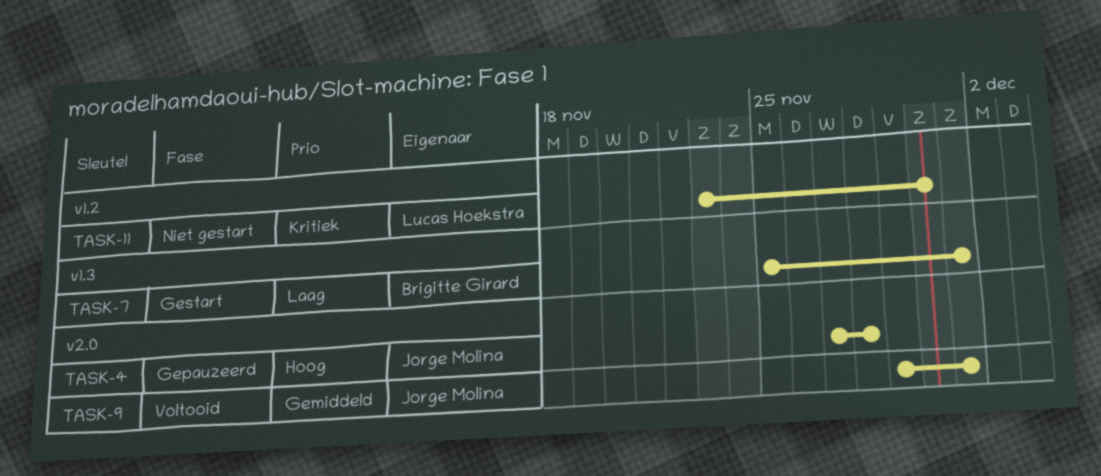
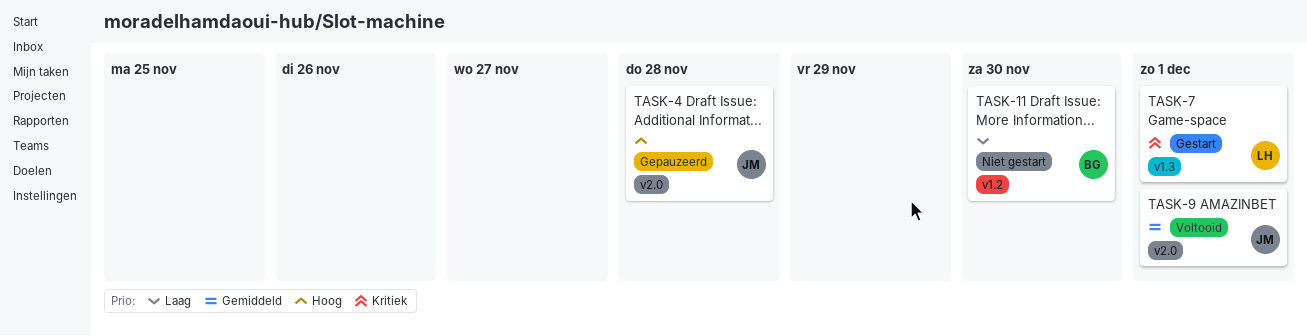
TASK-7, owner: Brigitte Girard -> Lucas Hoekstra
TASK-7, priority: Laag -> Kritiek
TASK-11, owner: Lucas Hoekstra -> Brigitte Girard
TASK-11, priority: Kritiek -> Laag

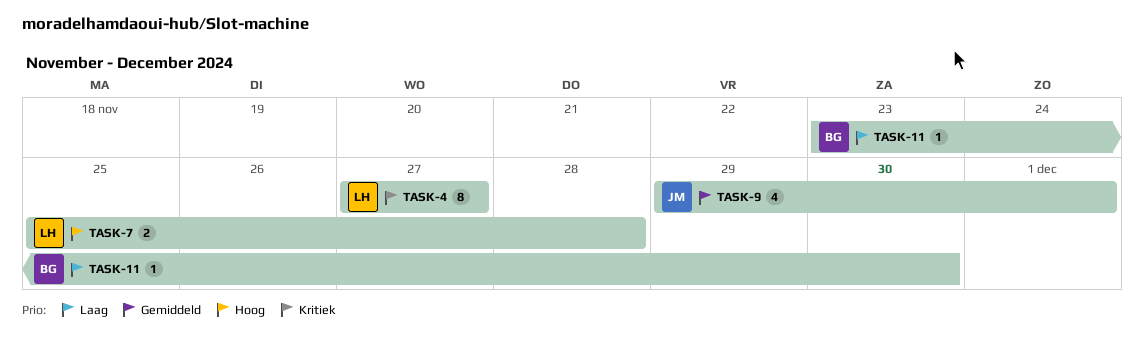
TASK-4, owner: JM -> LH
TASK-4, priority: Hoog -> Kritiek
TASK-4, due: Nov 28 -> Nov 27
TASK-7, priority: Kritiek -> Hoog
TASK-7, due: Dec 1 -> Nov 28

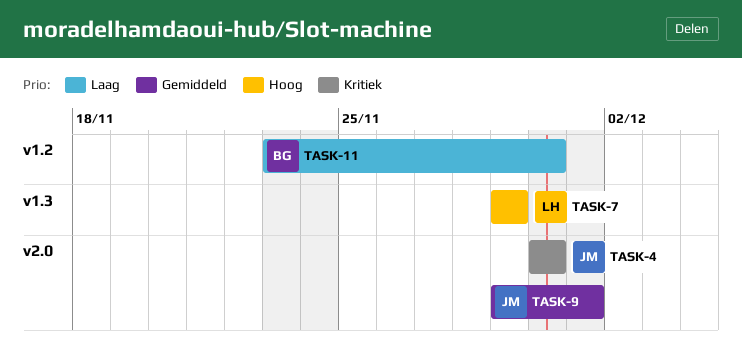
TASK-4, owner: LH -> JM
TASK-4, start: Nov 27 -> Nov 30
TASK-4, due: Nov 27 -> Nov 30
TASK-7, start: Nov 25 -> Nov 29
TASK-7, due: Nov 28 -> Nov 29

